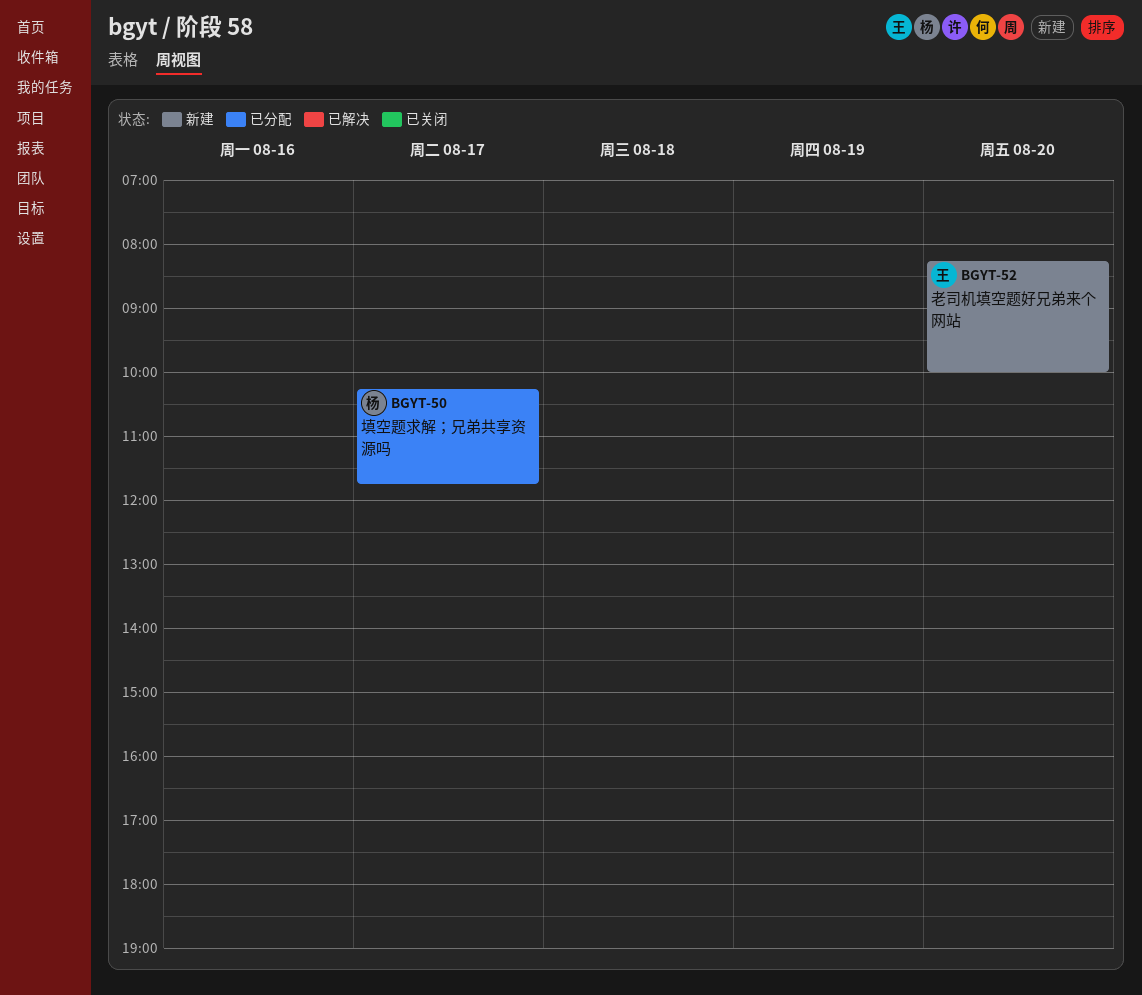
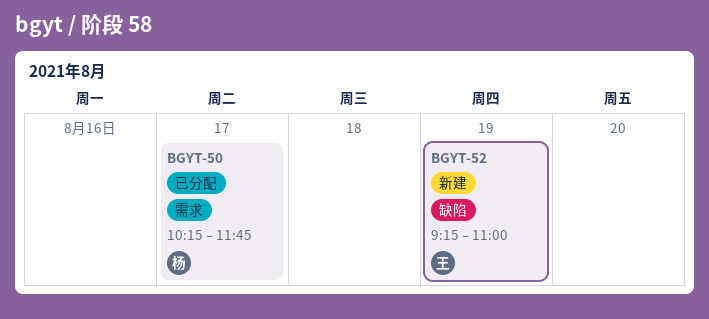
BGYT-52, day: Aug 20 -> Aug 19
BGYT-52, begins: 08:15 -> 09:15
BGYT-52, ends: 10:00 -> 11:00

